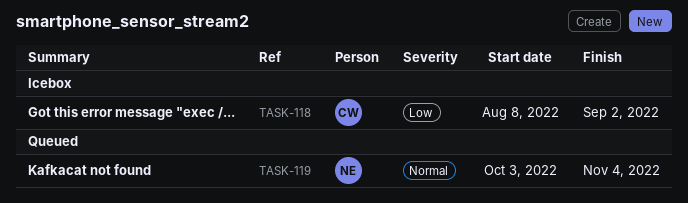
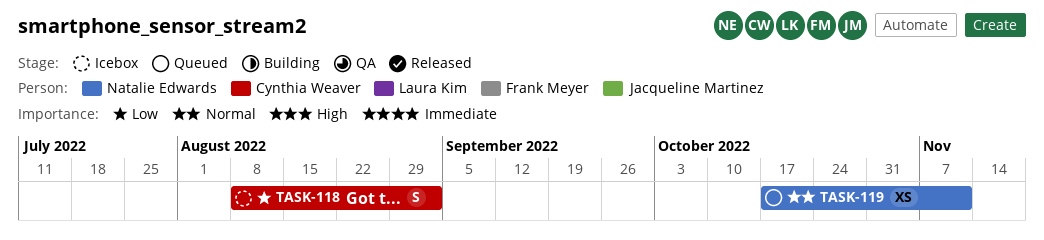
TASK-119, start: Oct 3 -> Oct 17
TASK-119, due: Nov 4 -> Nov 11

